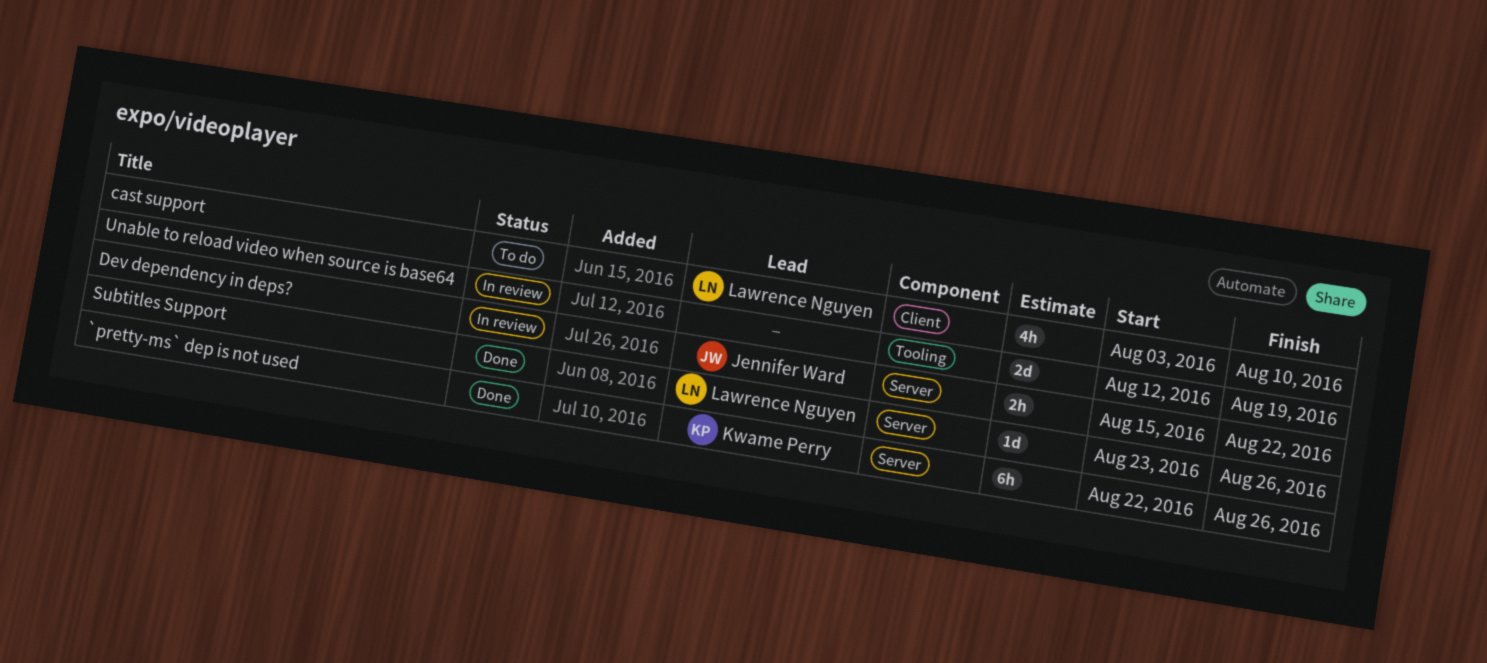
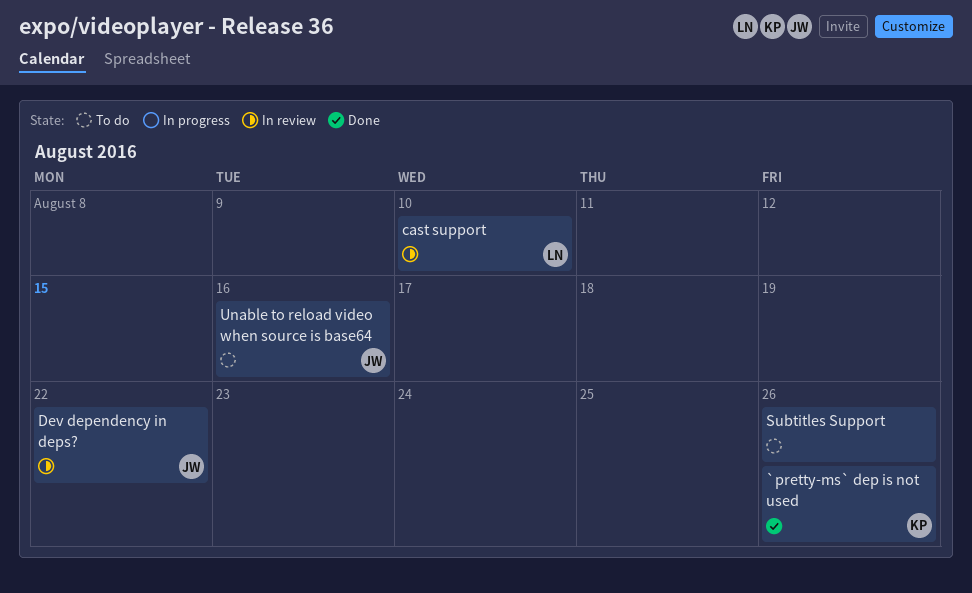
cast support, status: To do -> In review
Subtitles Support, status: Done -> To do
Subtitles Support, owner: Lawrence Nguyen -> none
Unable to reload video when source is base64, status: In review -> To do
Unable to reload video when source is base64, owner: none -> Jennifer Ward
Unable to reload video when source is base64, due: Aug 19 -> Aug 16

